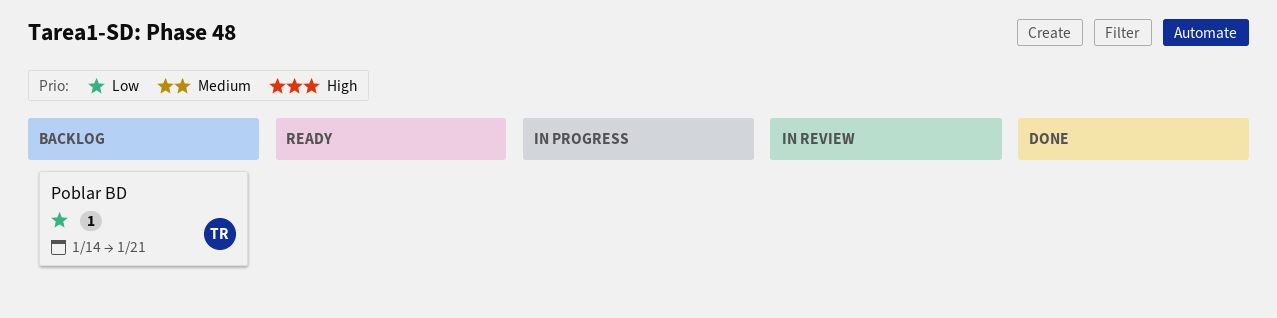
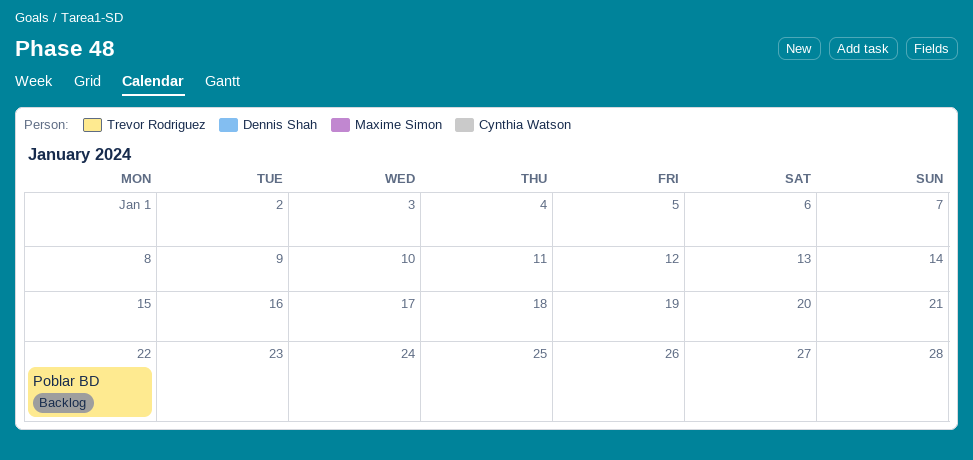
Poblar BD, due: Jan 21 -> Jan 22

